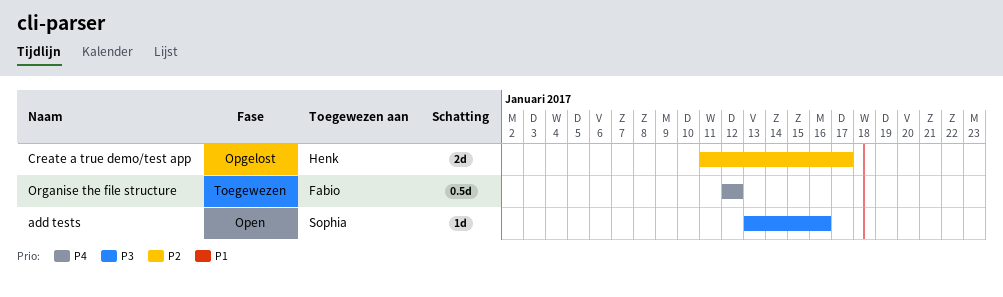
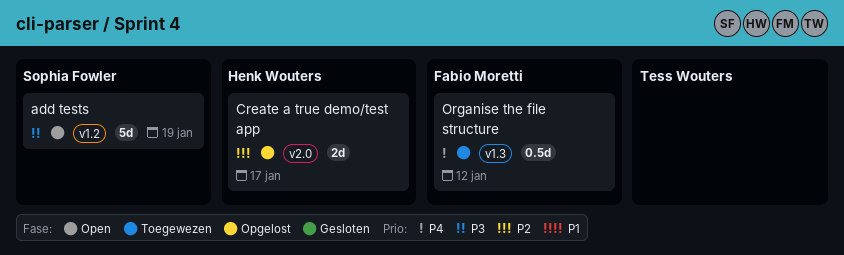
add tests, estimate: 1d -> 5d
add tests, due: Jan 16 -> Jan 19

